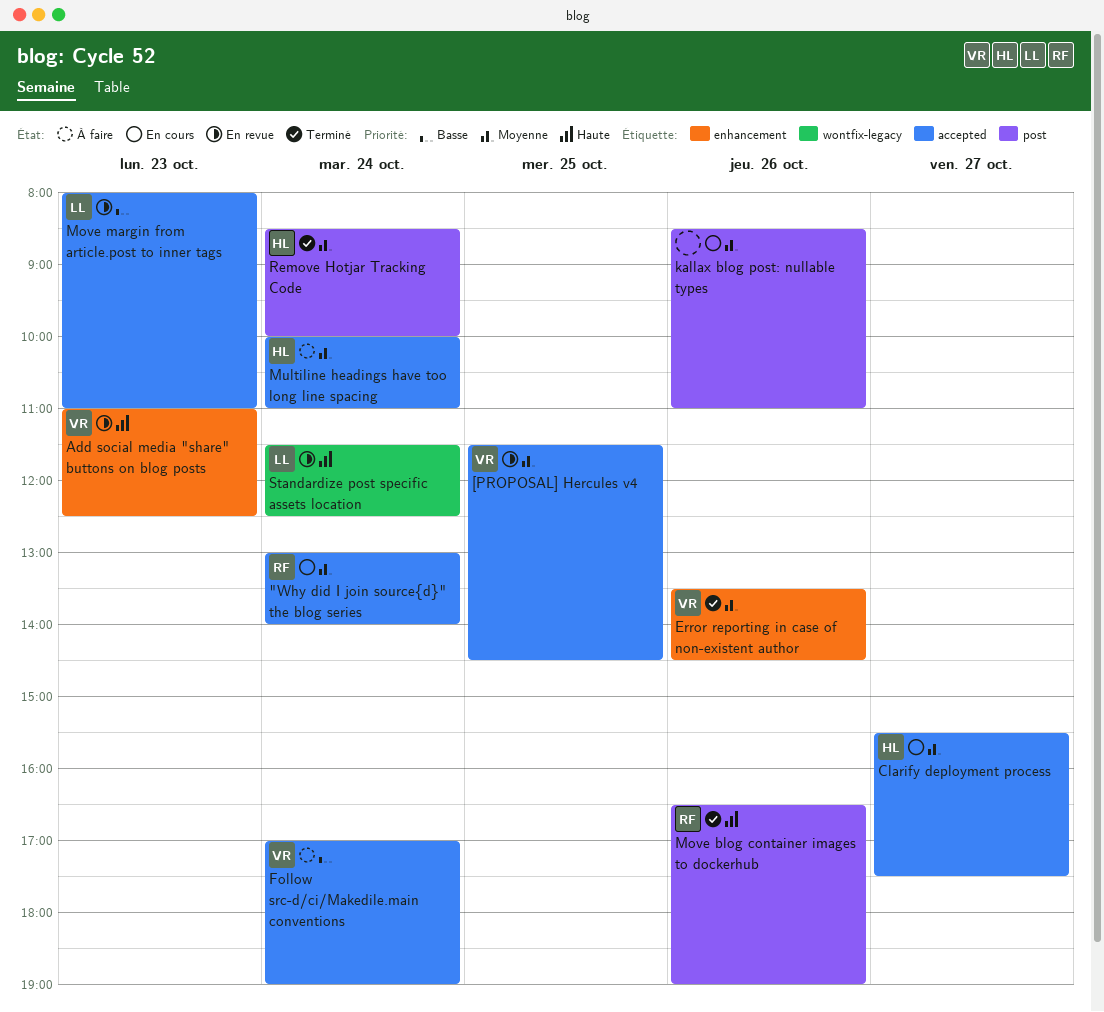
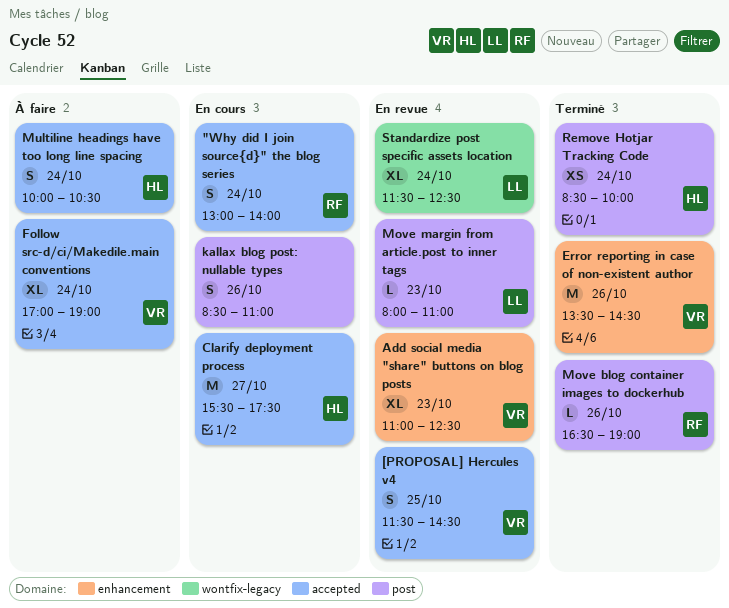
Move margin from article.post to inner tags, label: accepted -> post
Multiline headings have too long line spacing, ends: 11:00 -> 10:30

